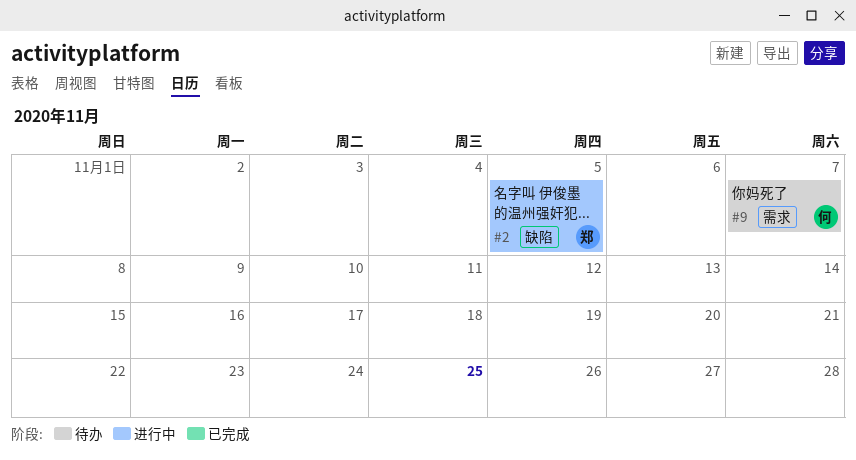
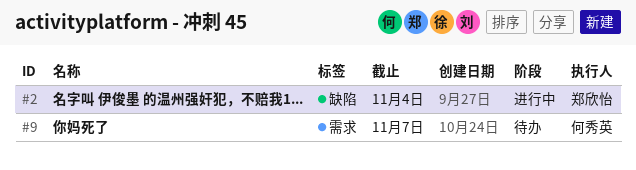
#2, due: Nov 5 -> Nov 4

